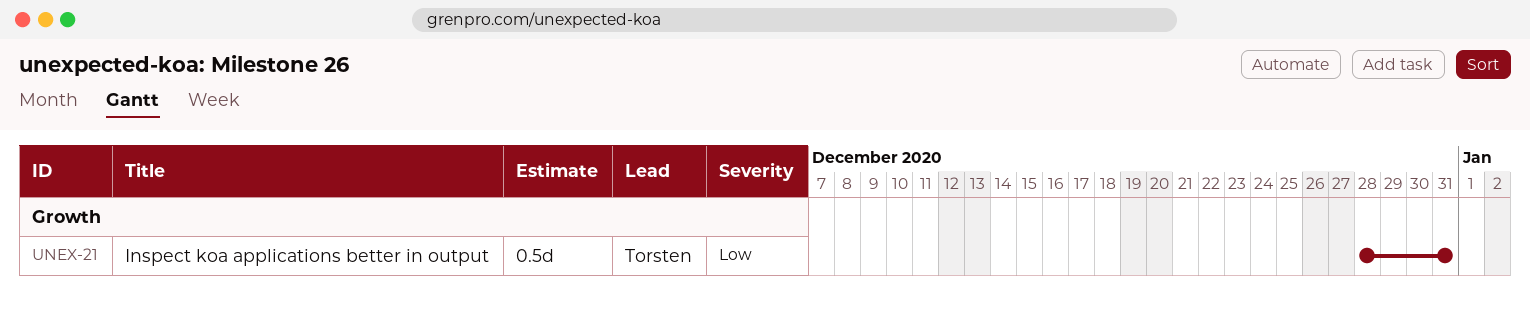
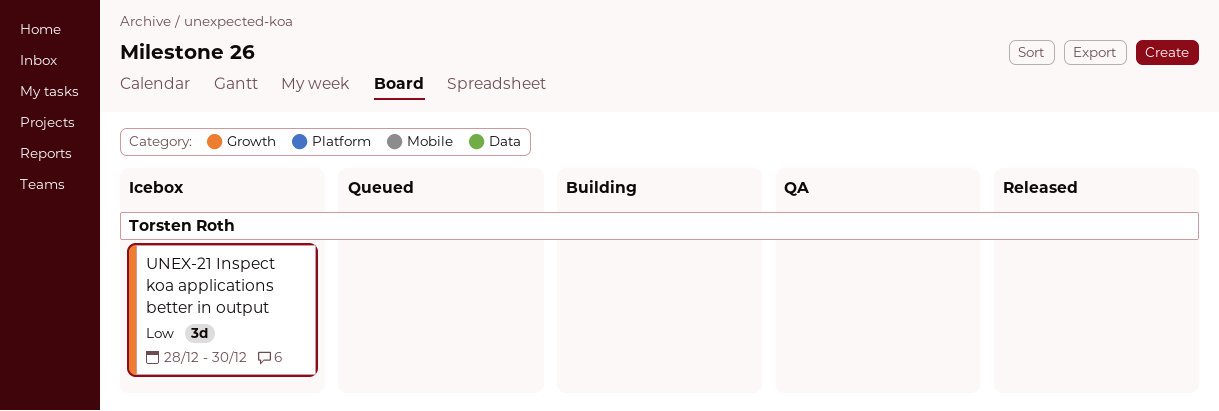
UNEX-21, estimate: 0.5d -> 3d
UNEX-21, due: Dec 31 -> Dec 30

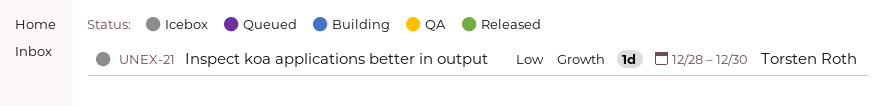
UNEX-21, estimate: 3d -> 1d

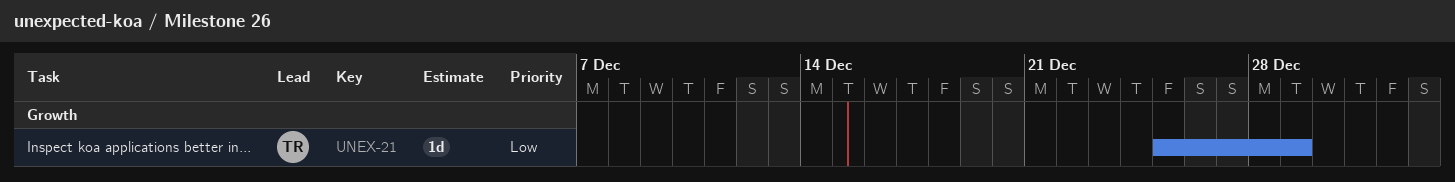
UNEX-21, start: Dec 28 -> Dec 25
UNEX-21, due: Dec 30 -> Dec 29

